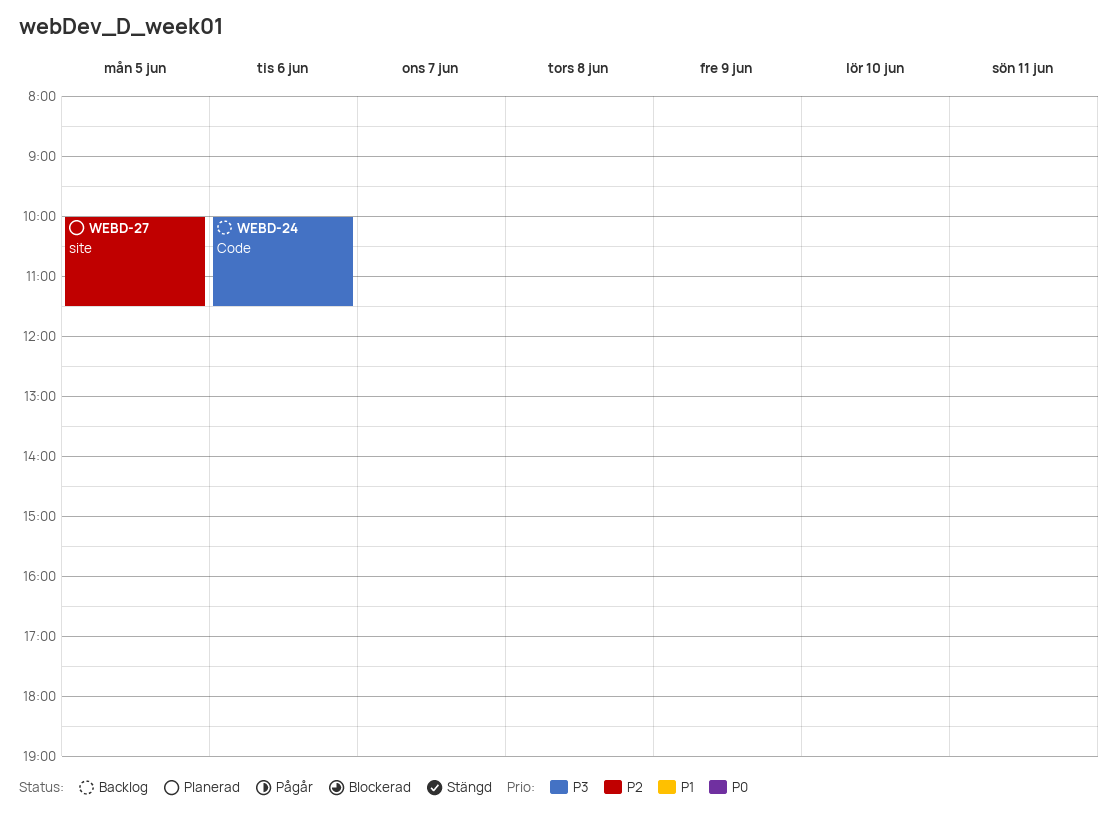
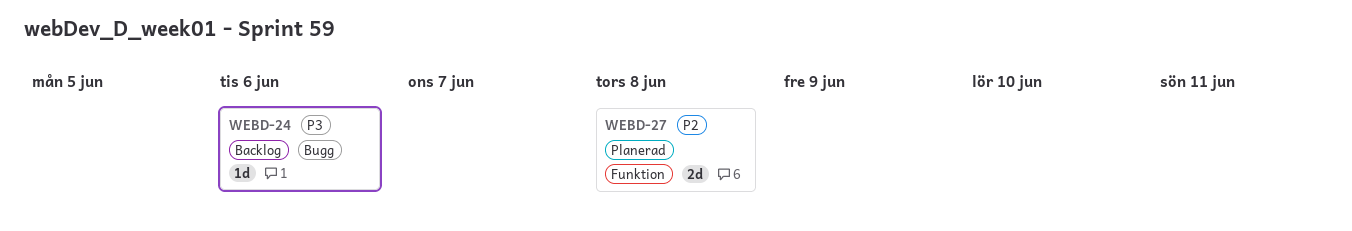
WEBD-27, day: Jun 5 -> Jun 8

